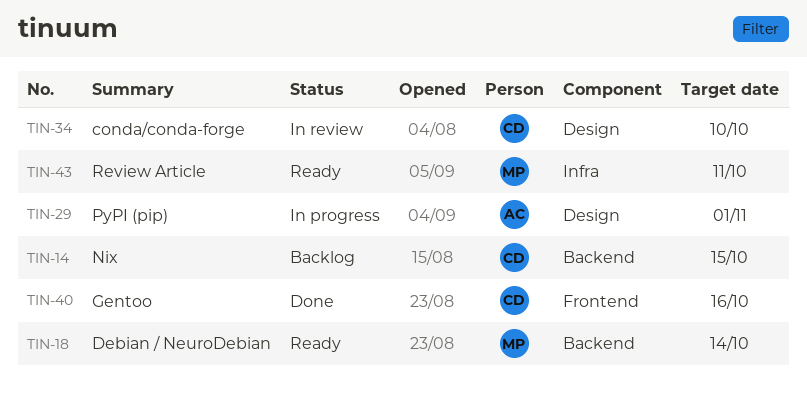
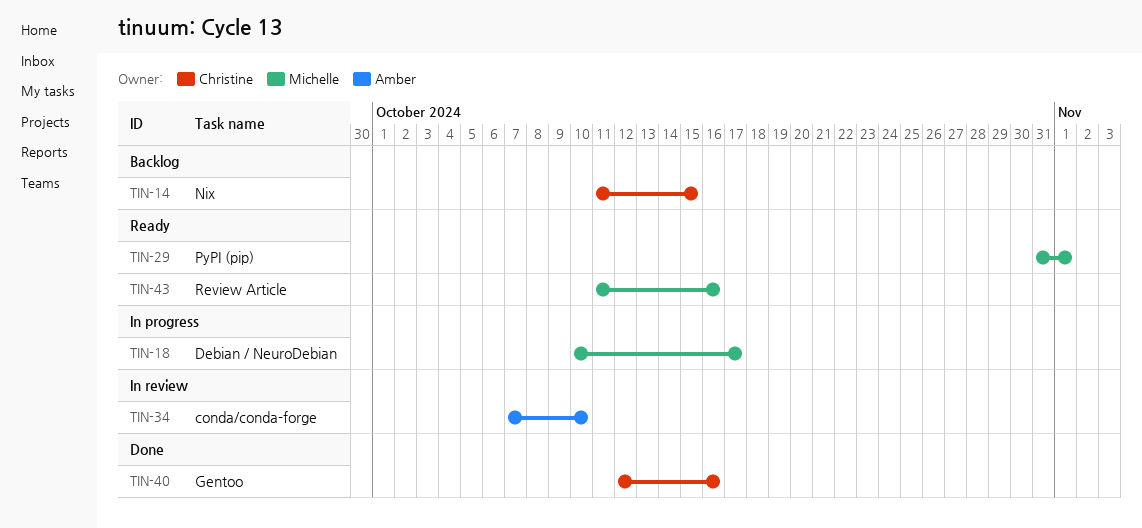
TIN-18, status: Ready -> In progress
TIN-18, due: Oct 14 -> Oct 17
TIN-29, status: In progress -> Ready
TIN-29, owner: Amber -> Michelle
TIN-34, owner: Christine -> Amber
TIN-43, due: Oct 11 -> Oct 16

